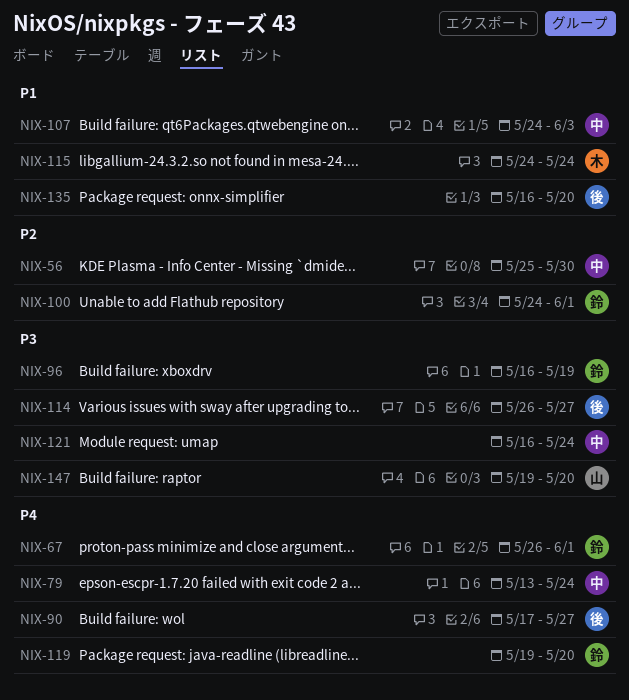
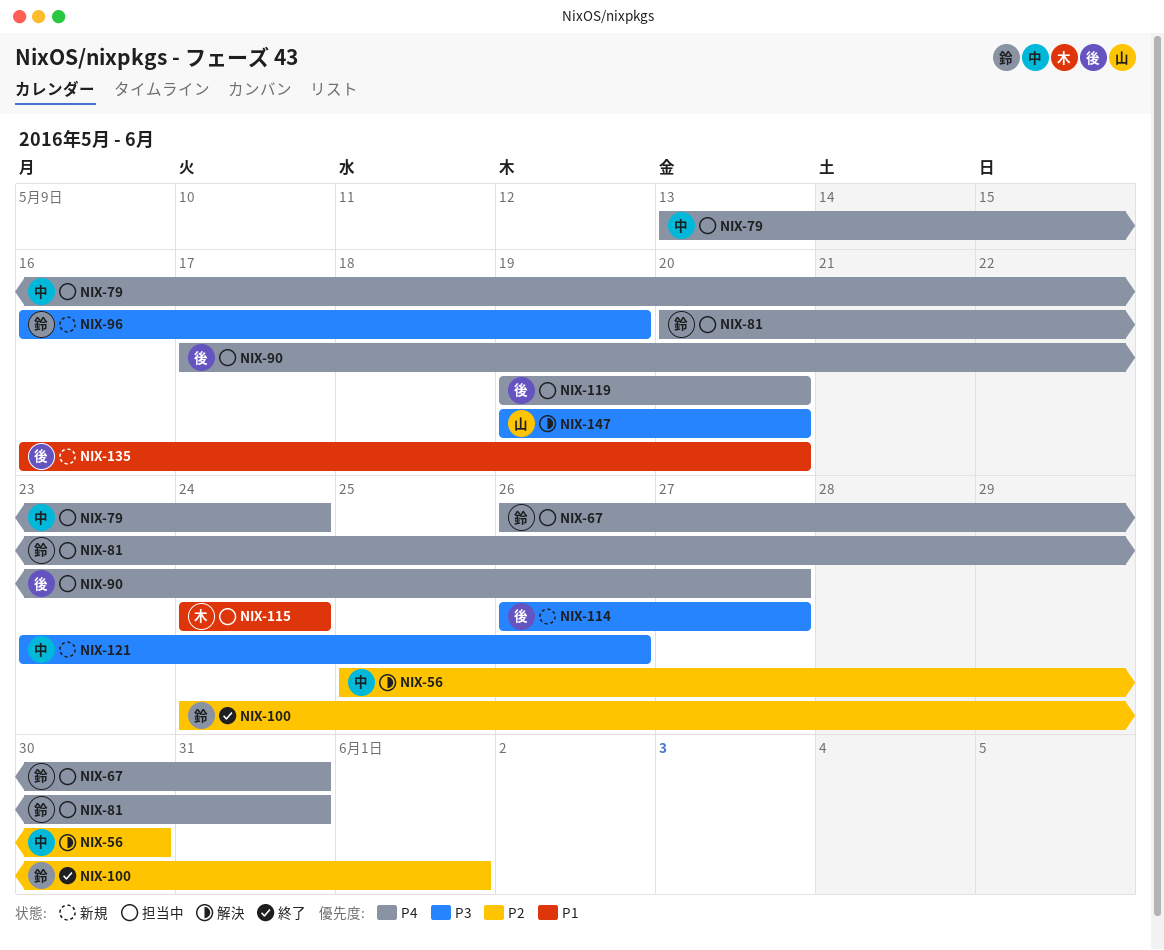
NIX-67, due: Jun 1 -> May 31
NIX-81: none -> present
NIX-107: present -> none
NIX-119, owner: 鈴 -> 後
NIX-121, start: May 16 -> May 23
NIX-121, due: May 24 -> May 26

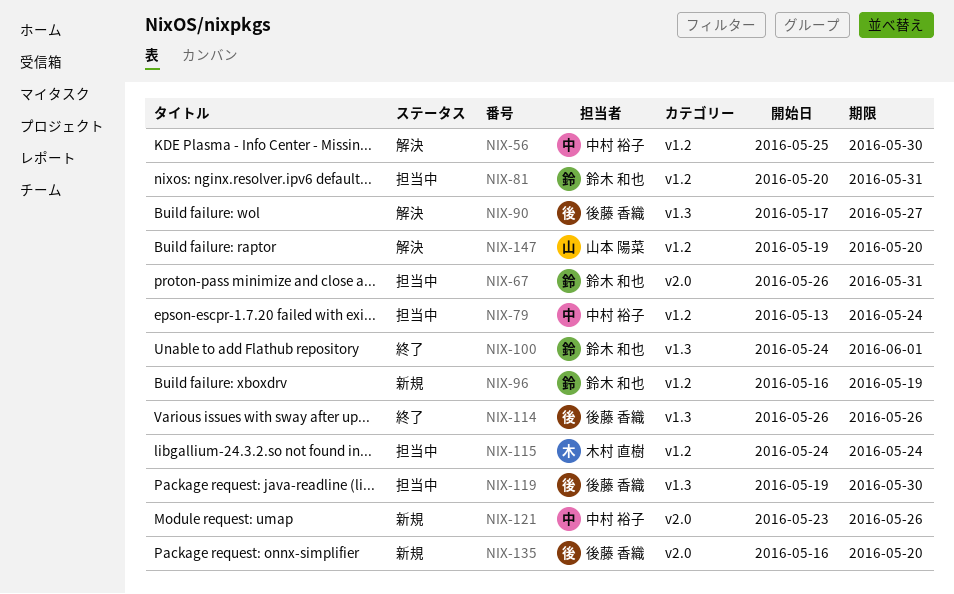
NIX-90, status: 担当中 -> 解決
NIX-114, status: 新規 -> 終了
NIX-114, due: May 27 -> May 26
NIX-119, due: May 20 -> May 30

